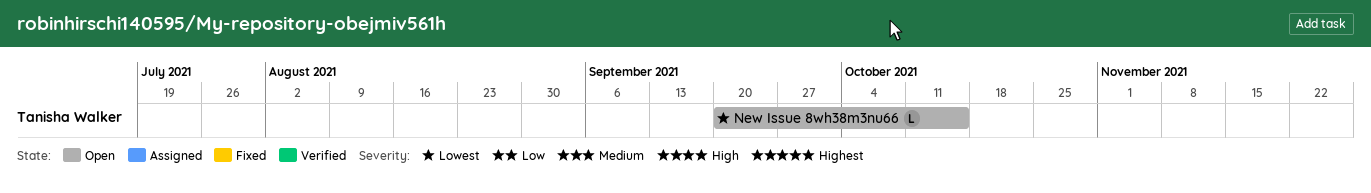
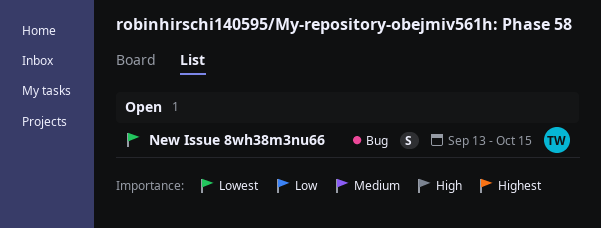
New Issue 8wh38m3nu66, estimate: L -> S
New Issue 8wh38m3nu66, start: Sep 20 -> Sep 13

